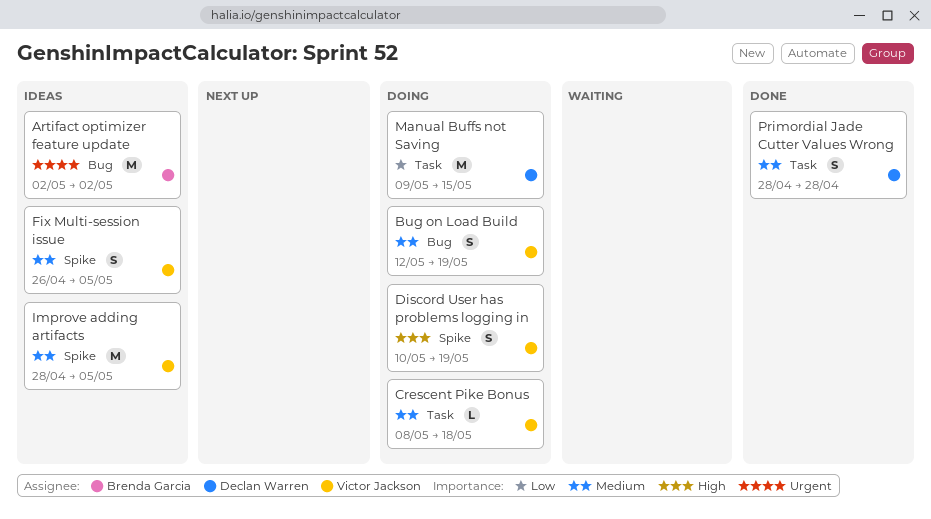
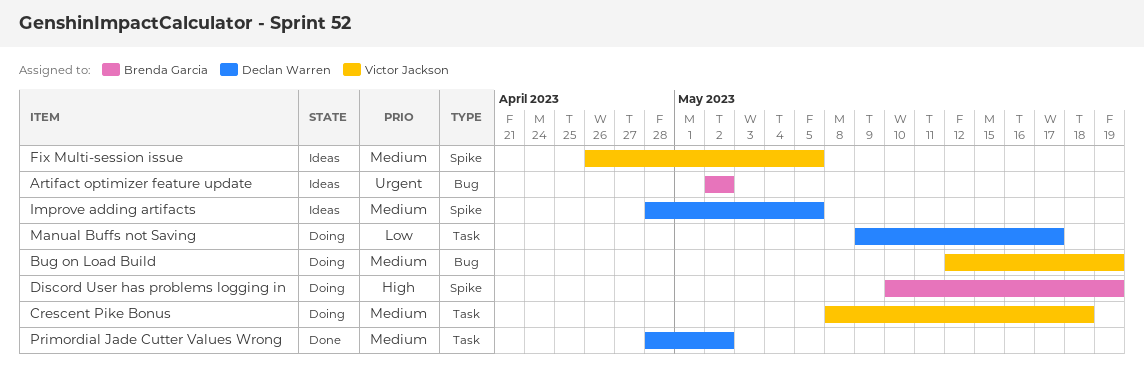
Discord User has problems logging in, owner: Victor Jackson -> Brenda Garcia
Improve adding artifacts, owner: Victor Jackson -> Declan Warren
Manual Buffs not Saving, due: May 15 -> May 17
Primordial Jade Cutter Values Wrong, due: Apr 28 -> May 2

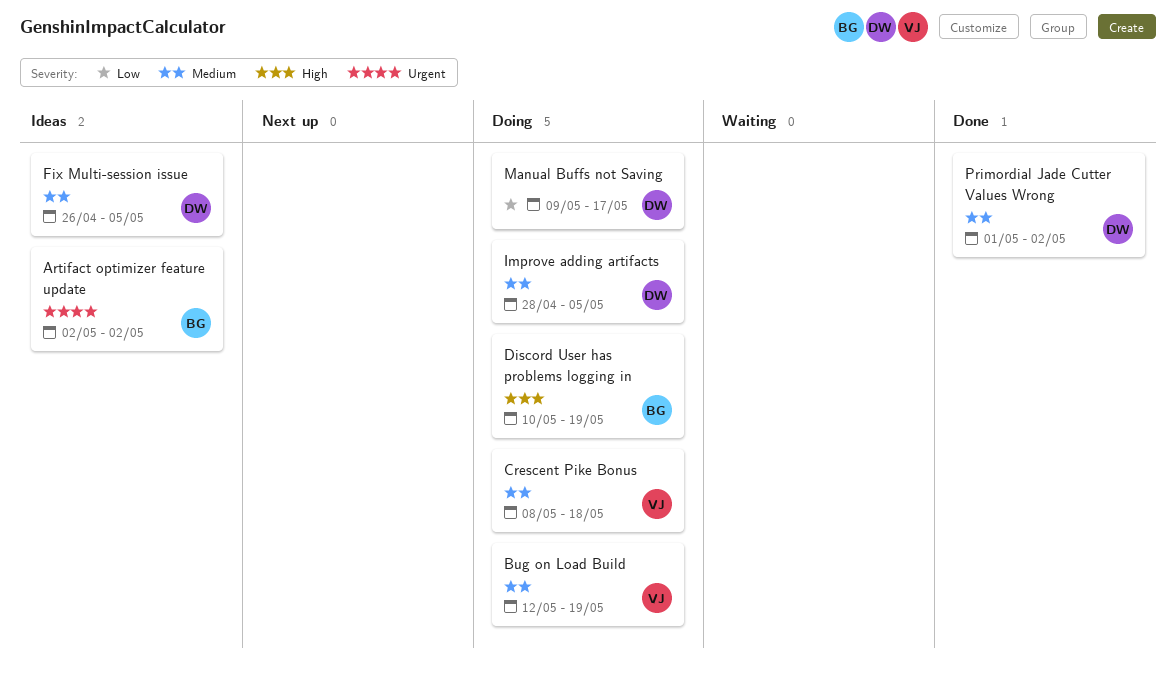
Fix Multi-session issue, owner: Victor Jackson -> Declan Warren
Improve adding artifacts, status: Ideas -> Doing
Primordial Jade Cutter Values Wrong, start: Apr 28 -> May 1

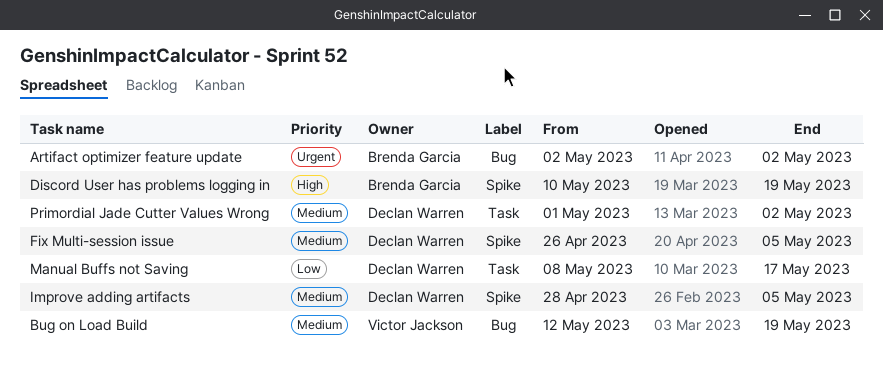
Crescent Pike Bonus: present -> none
Manual Buffs not Saving, start: May 9 -> May 8

